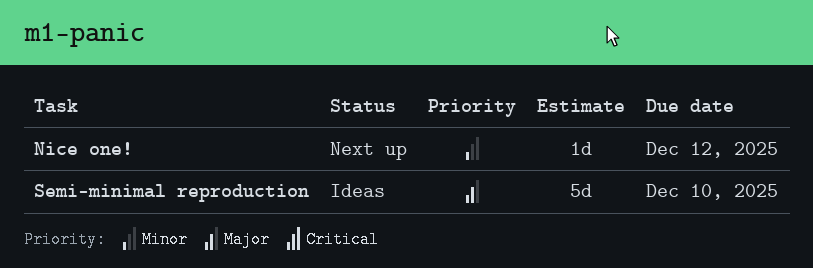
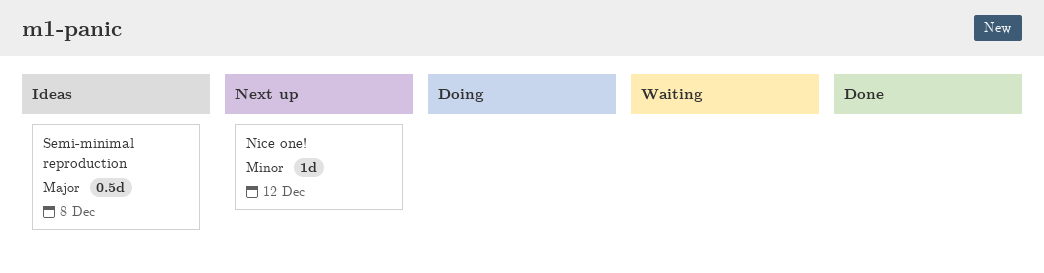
Semi-minimal reproduction, estimate: 5d -> 0.5d
Semi-minimal reproduction, due: Dec 10 -> Dec 8

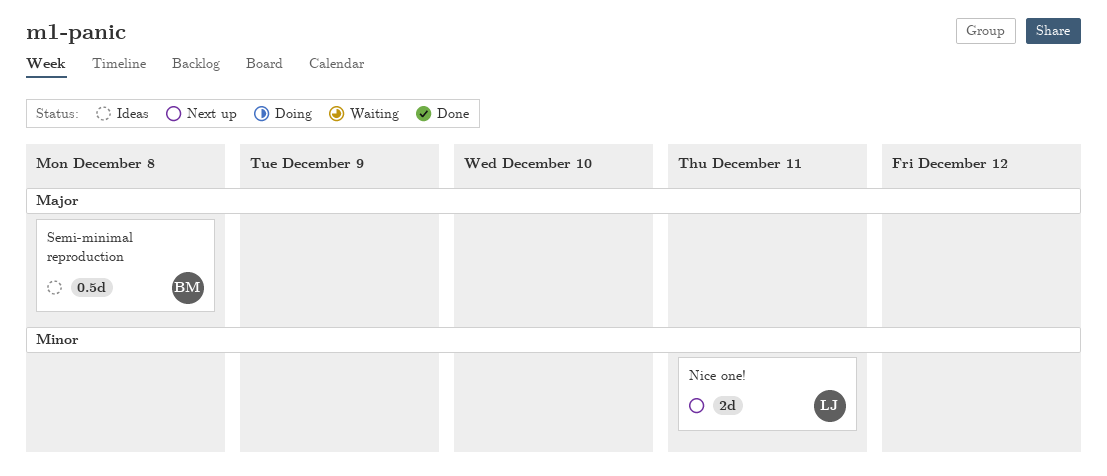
Nice one!, estimate: 1d -> 2d
Nice one!, due: Dec 12 -> Dec 11

